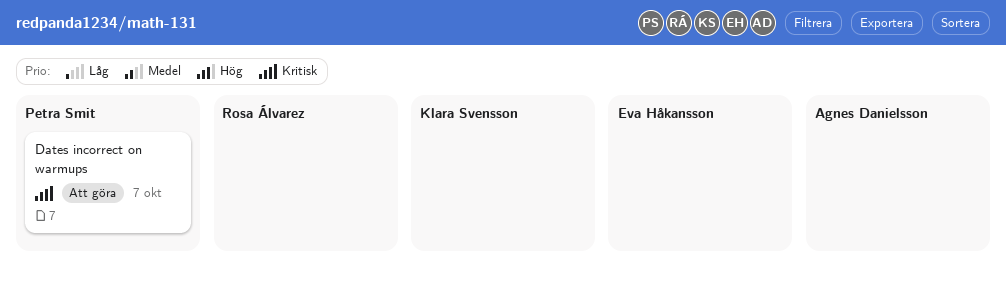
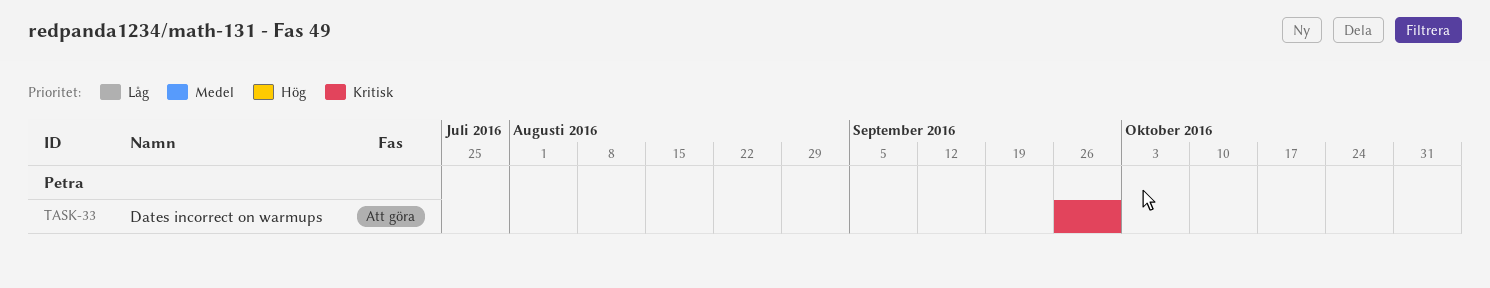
Dates incorrect on warmups, due: Oct 7 -> Sep 30

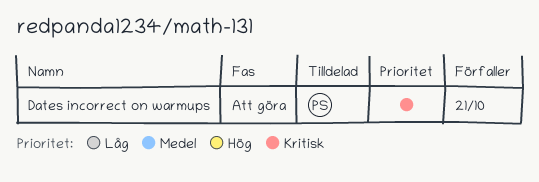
Dates incorrect on warmups, due: Sep 30 -> Oct 21

